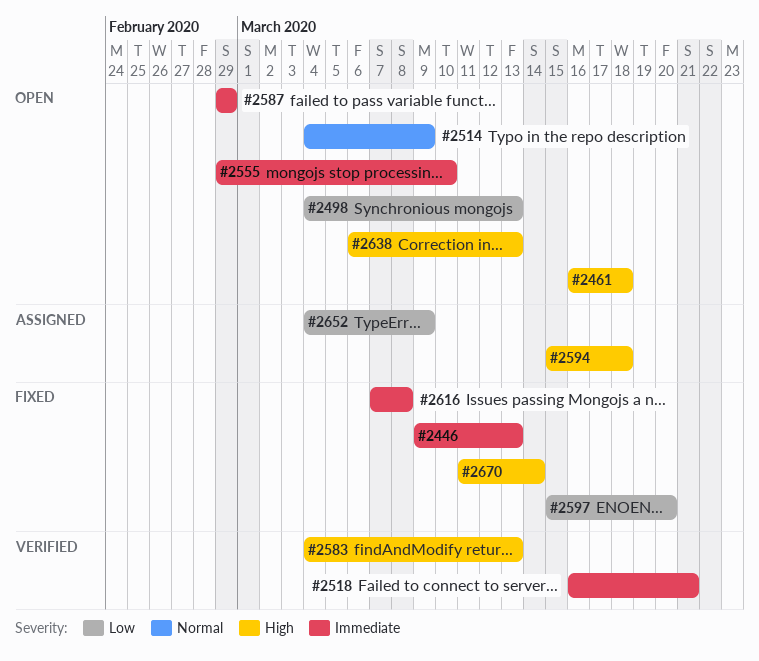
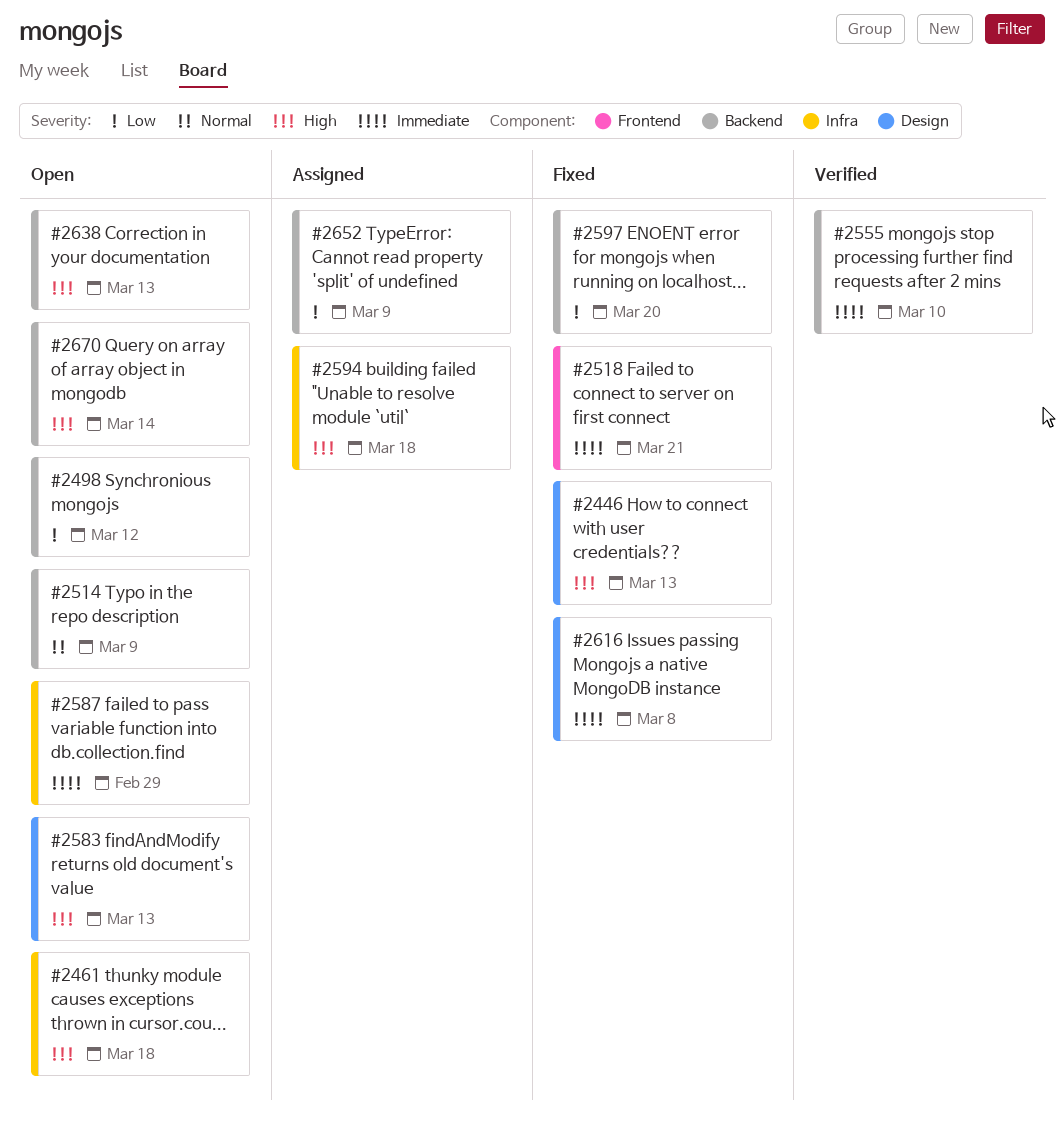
#2446, priority: Immediate -> High
#2498, due: Mar 13 -> Mar 12
#2518, status: Verified -> Fixed
#2555, status: Open -> Verified
#2583, status: Verified -> Open
#2670, status: Fixed -> Open

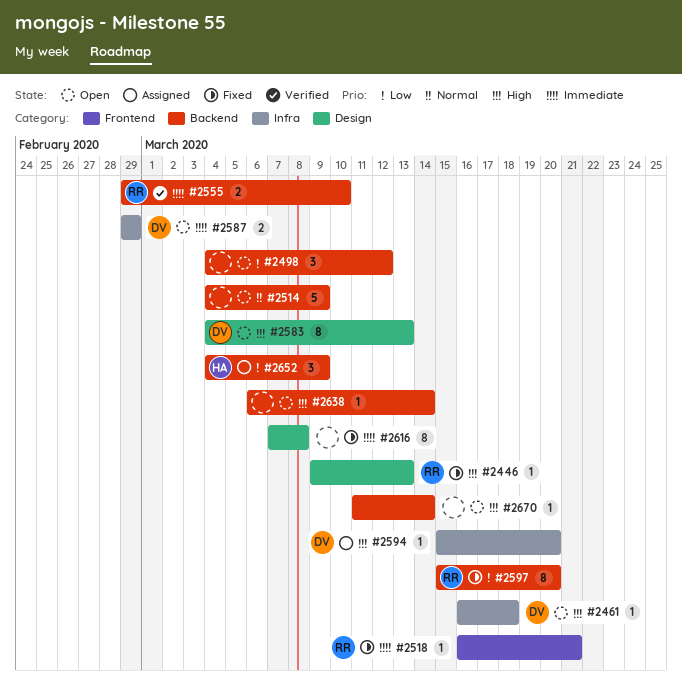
#2594, due: Mar 18 -> Mar 20
#2638, due: Mar 13 -> Mar 14

